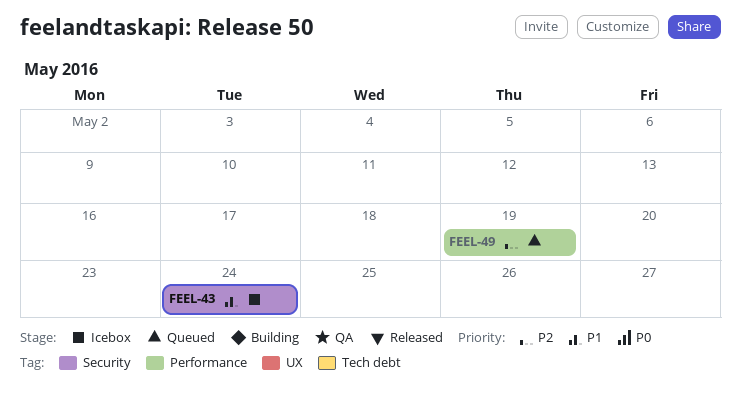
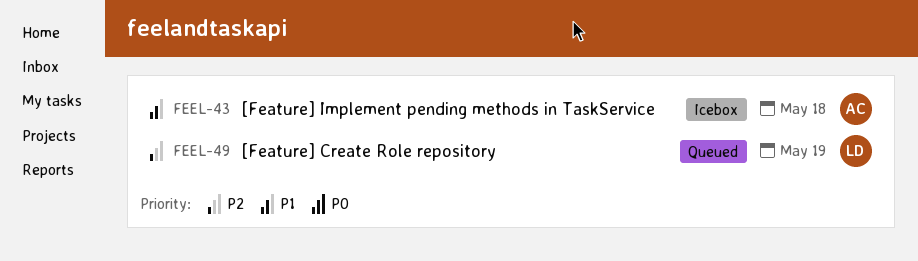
FEEL-43, due: May 24 -> May 18

